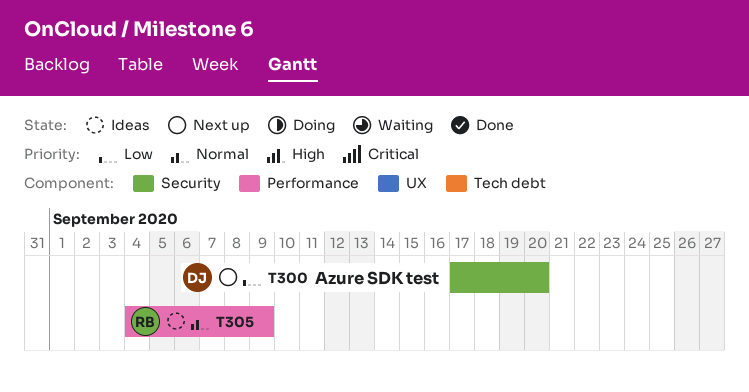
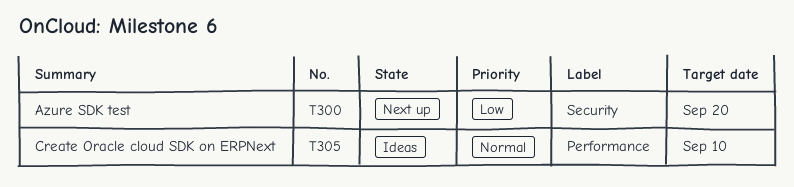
T305, due: Sep 9 -> Sep 10

